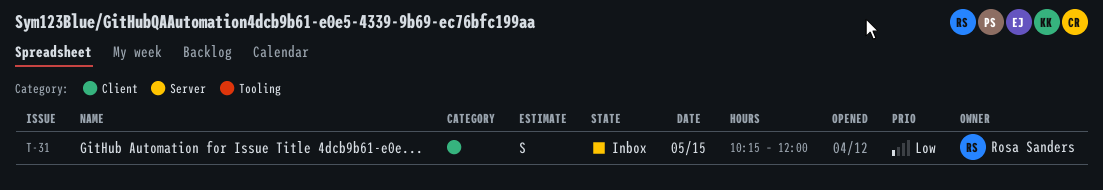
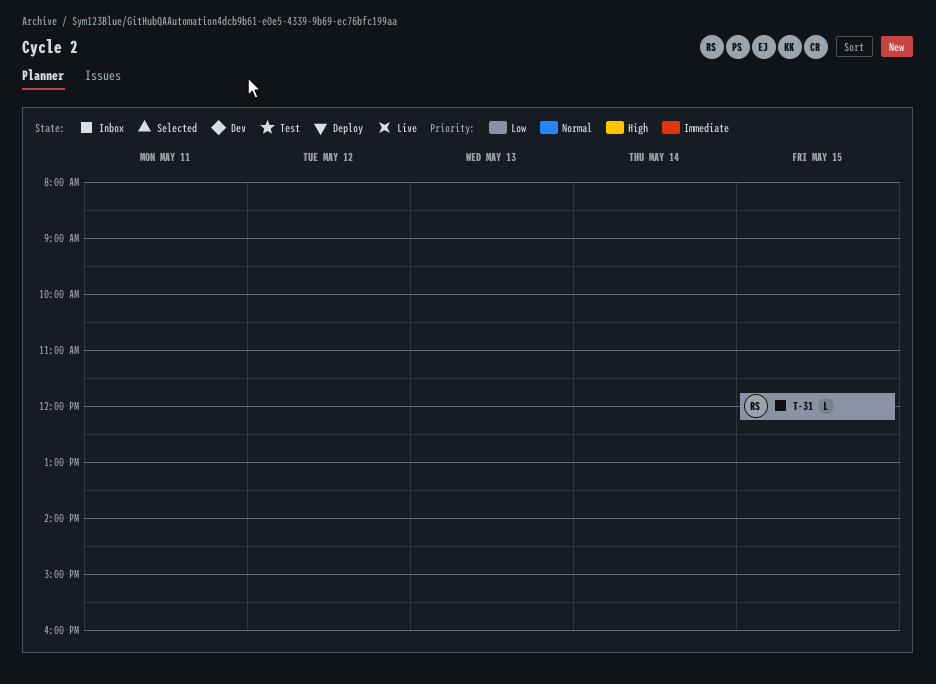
T-31, estimate: S -> L
T-31, begins: 10:15 -> 11:45
T-31, ends: 12:00 -> 12:15

